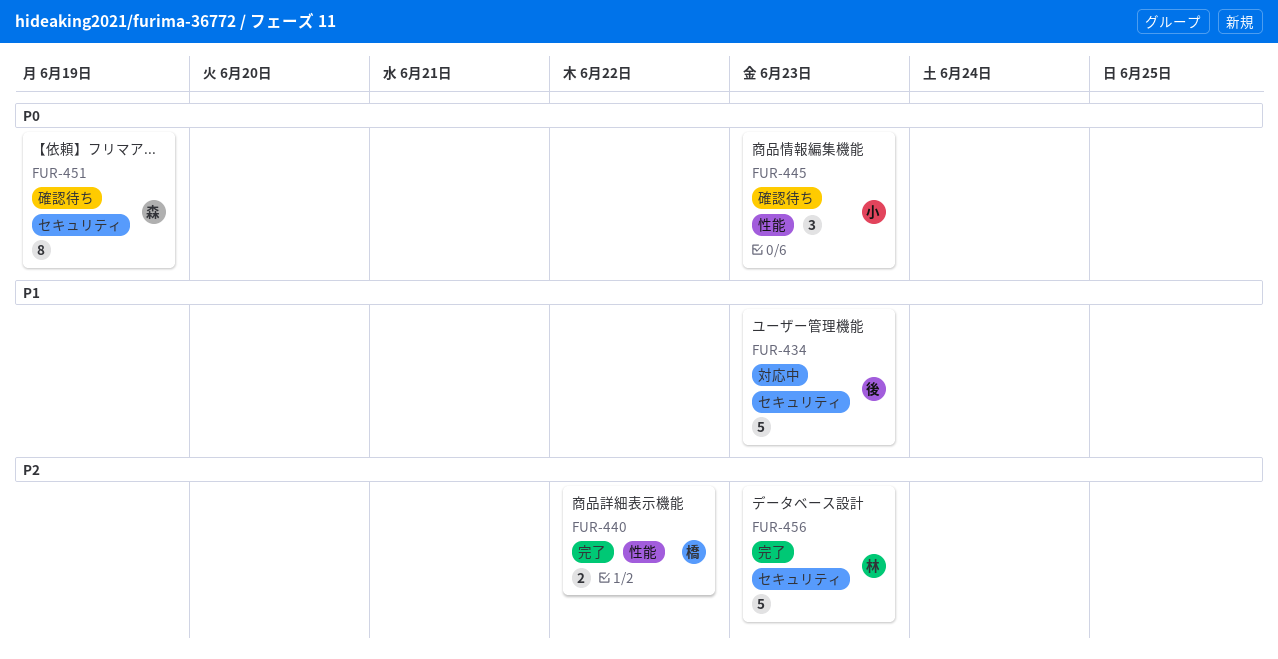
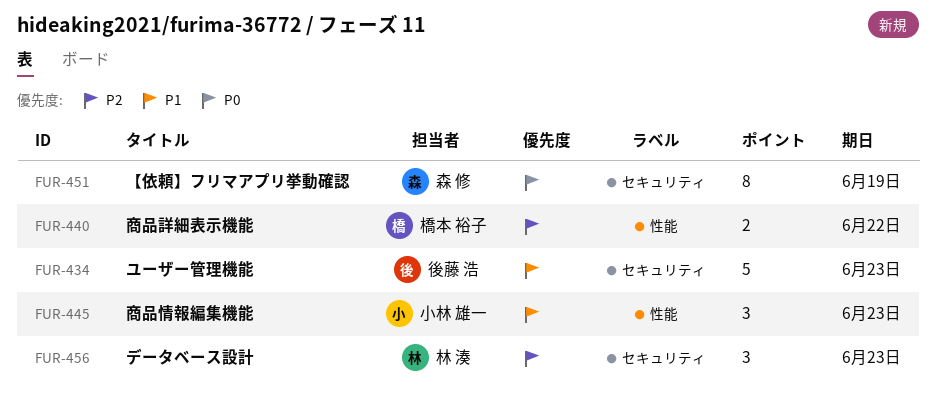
FUR-445, priority: P0 -> P1
FUR-456, estimate: 5 -> 3

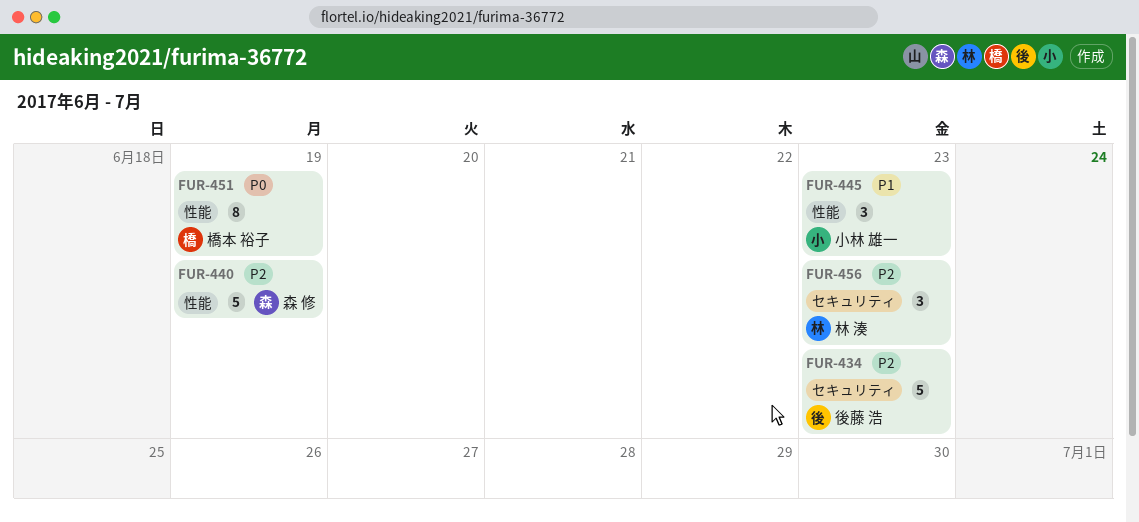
FUR-434, priority: P1 -> P2
FUR-440, owner: 橋本 裕子 -> 森 修
FUR-440, estimate: 2 -> 5
FUR-440, due: Jun 22 -> Jun 19
FUR-451, owner: 森 修 -> 橋本 裕子
FUR-451, label: セキュリティ -> 性能

